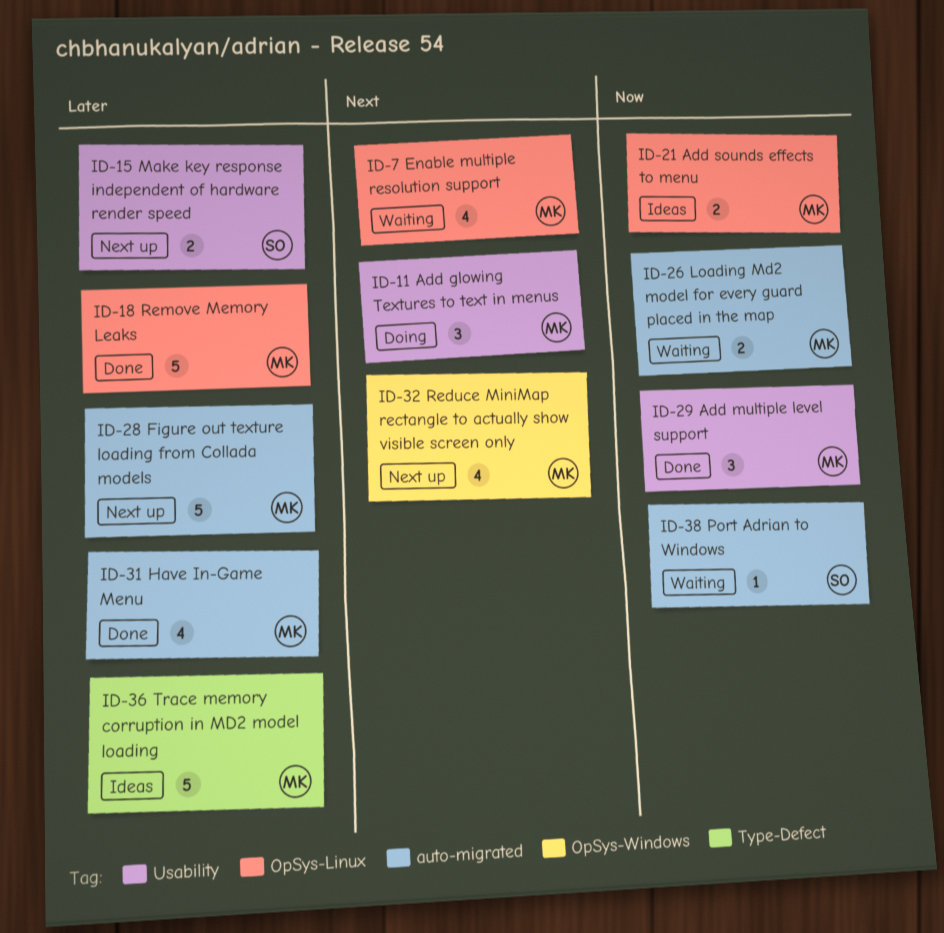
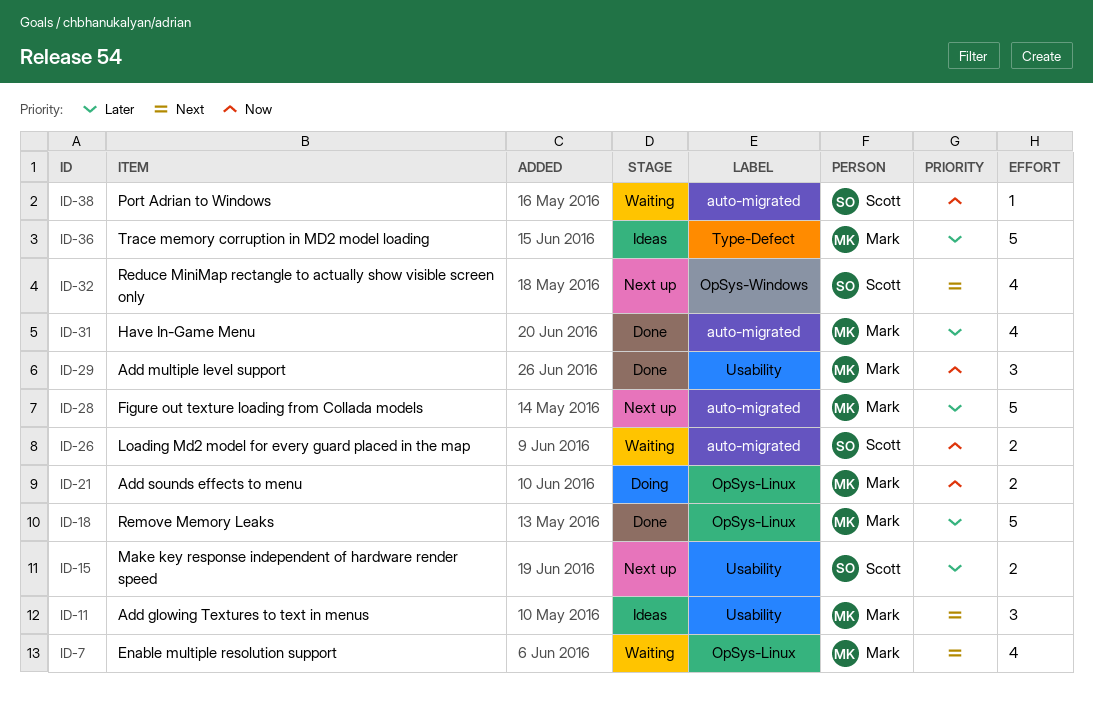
ID-11, status: Doing -> Ideas
ID-21, status: Ideas -> Doing
ID-26, owner: Mark -> Scott
ID-32, owner: Mark -> Scott

